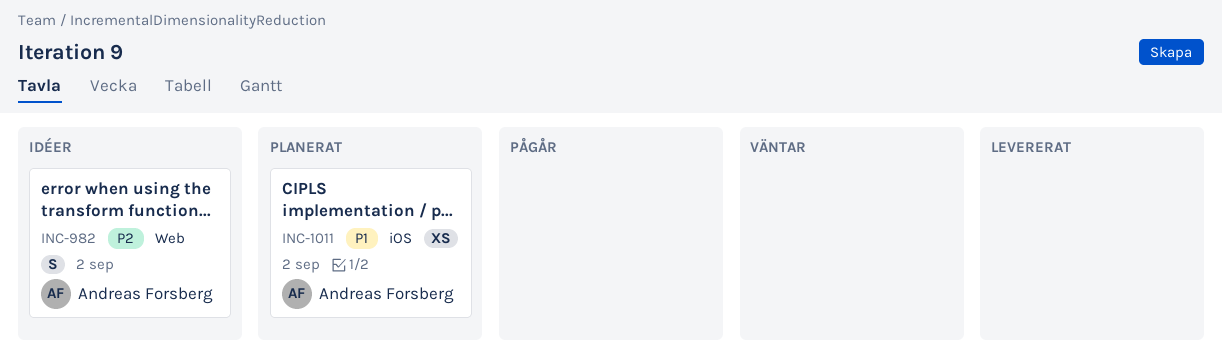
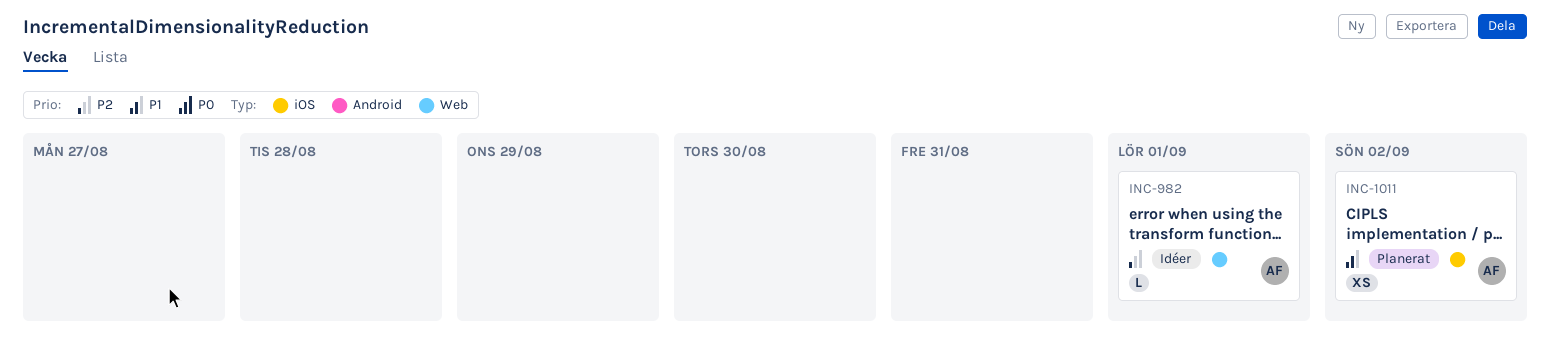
INC-982, estimate: S -> L
INC-982, due: Sep 2 -> Sep 1

